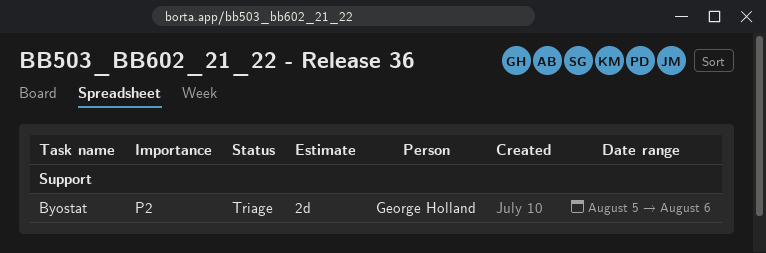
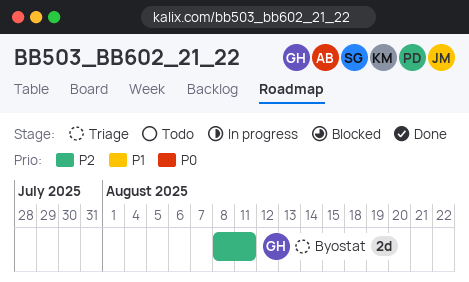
Byostat, start: Aug 5 -> Aug 8
Byostat, due: Aug 6 -> Aug 11

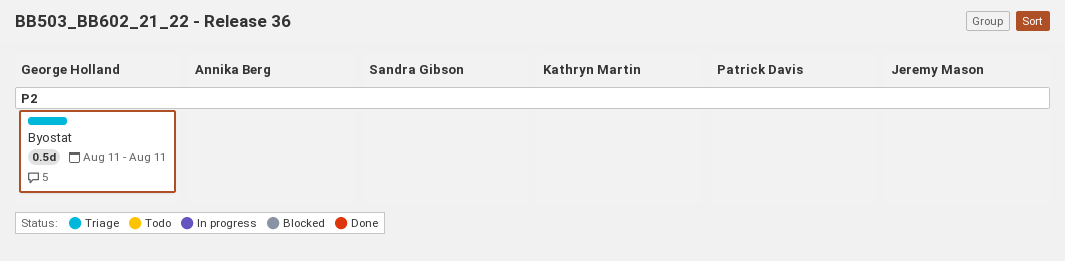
Byostat, estimate: 2d -> 0.5d
Byostat, start: Aug 8 -> Aug 11

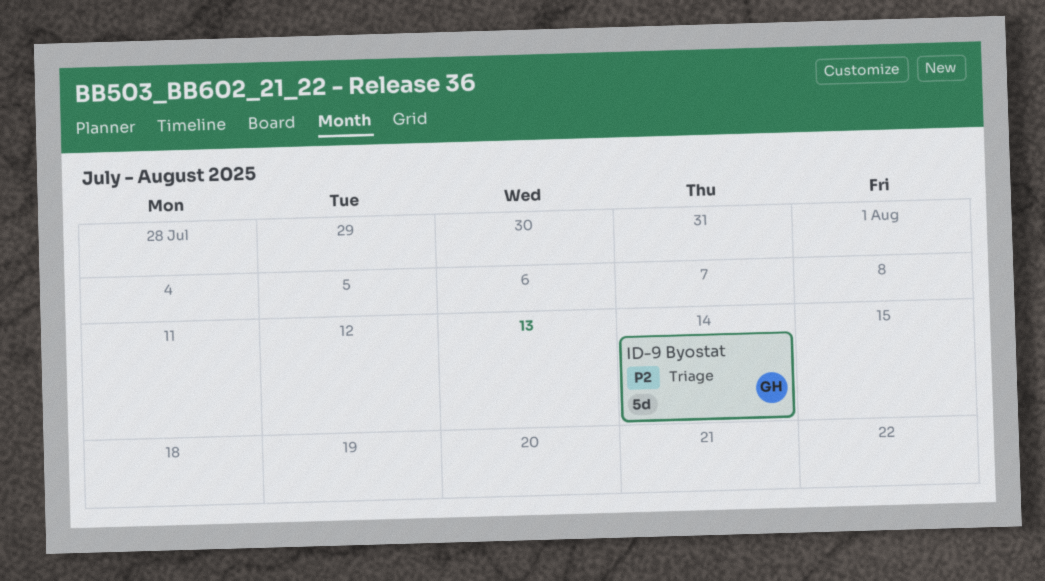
Byostat, estimate: 0.5d -> 5d
Byostat, due: Aug 11 -> Aug 14

